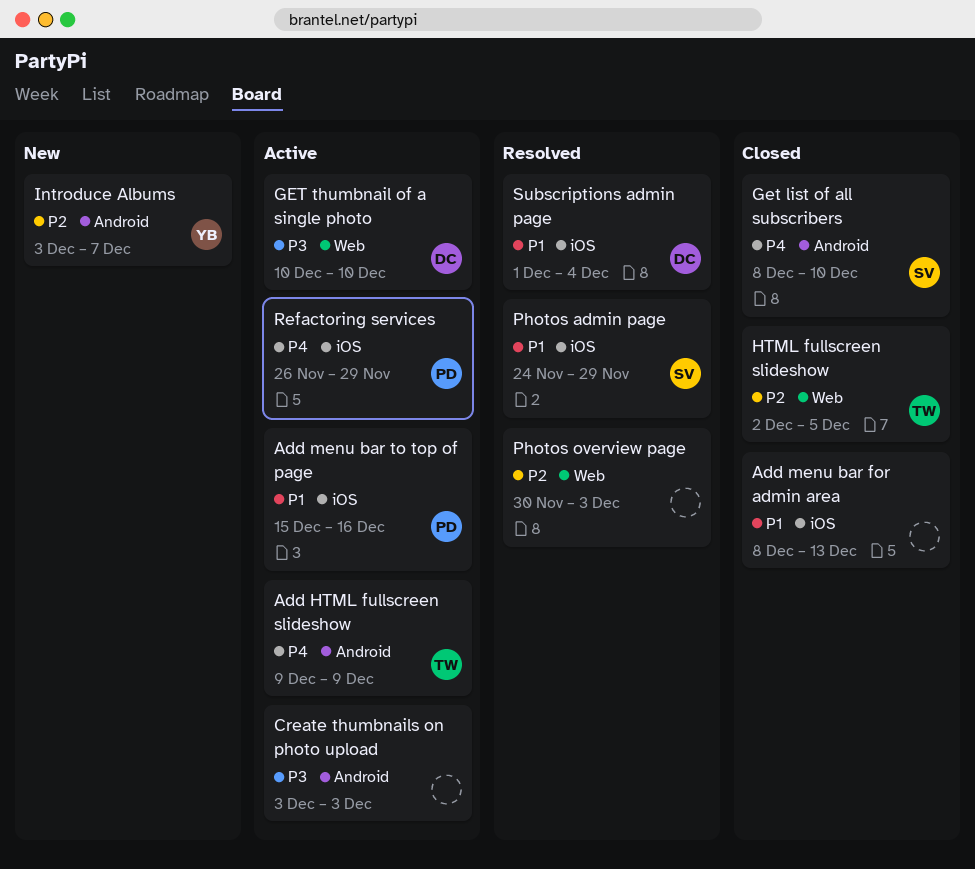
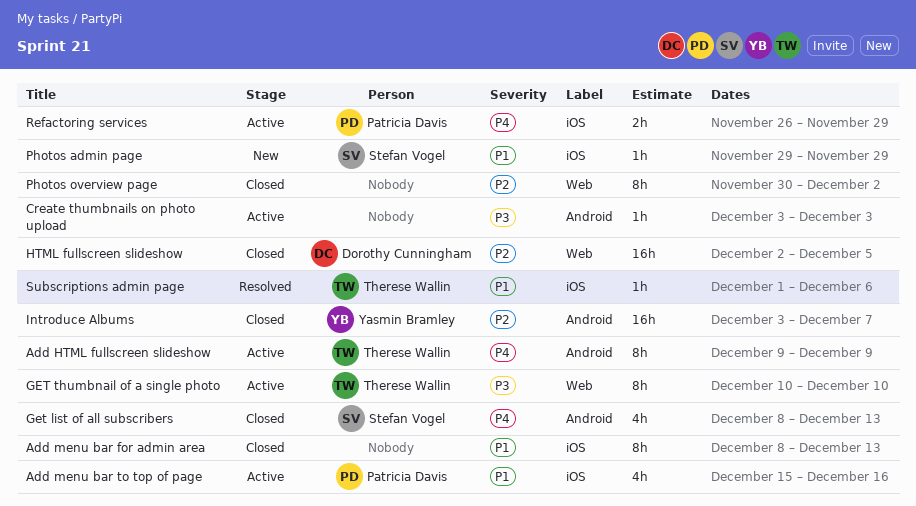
Get list of all subscribers, due: Dec 10 -> Dec 13
GET thumbnail of a single photo, owner: Dorothy Cunningham -> Therese Wallin
HTML fullscreen slideshow, owner: Therese Wallin -> Dorothy Cunningham
Introduce Albums, status: New -> Closed
Photos admin page, status: Resolved -> New
Photos admin page, start: Nov 24 -> Nov 29
Photos overview page, status: Resolved -> Closed
Photos overview page, due: Dec 3 -> Dec 2
Subscriptions admin page, owner: Dorothy Cunningham -> Therese Wallin
Subscriptions admin page, due: Dec 4 -> Dec 6

